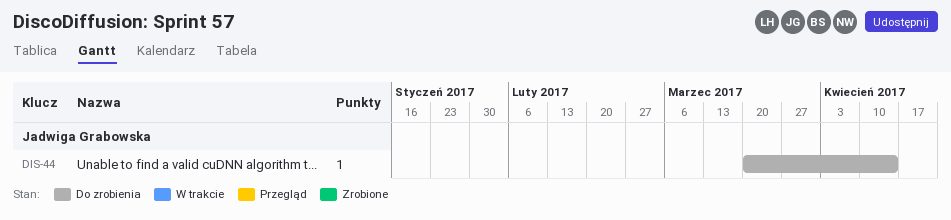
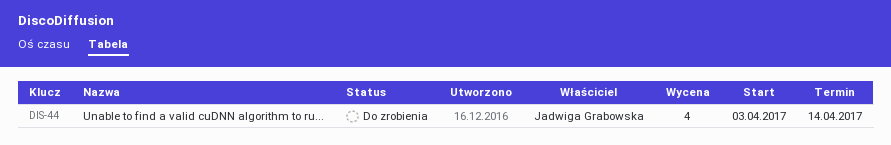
DIS-44, estimate: 1 -> 4
DIS-44, start: Mar 20 -> Apr 3

